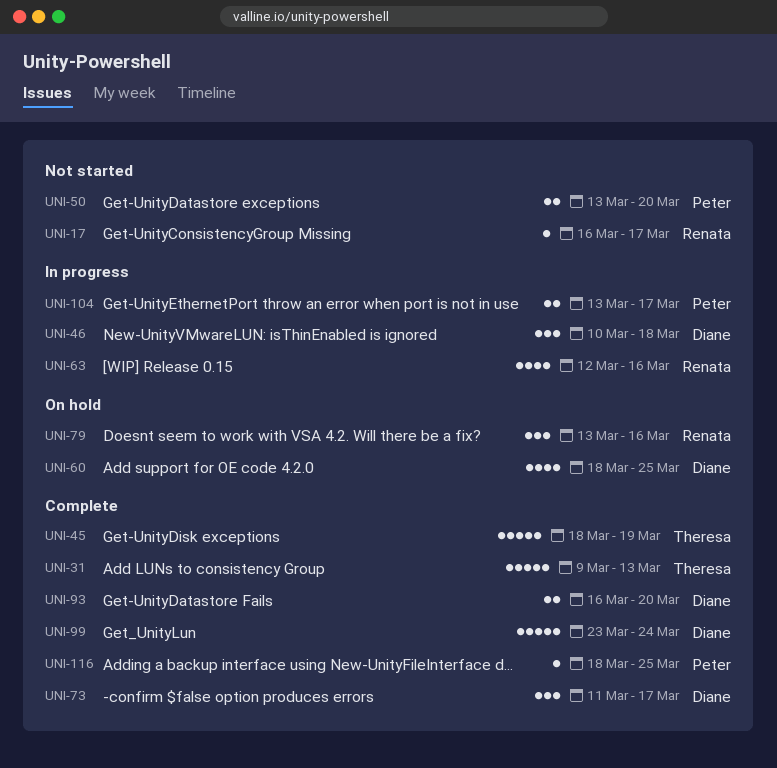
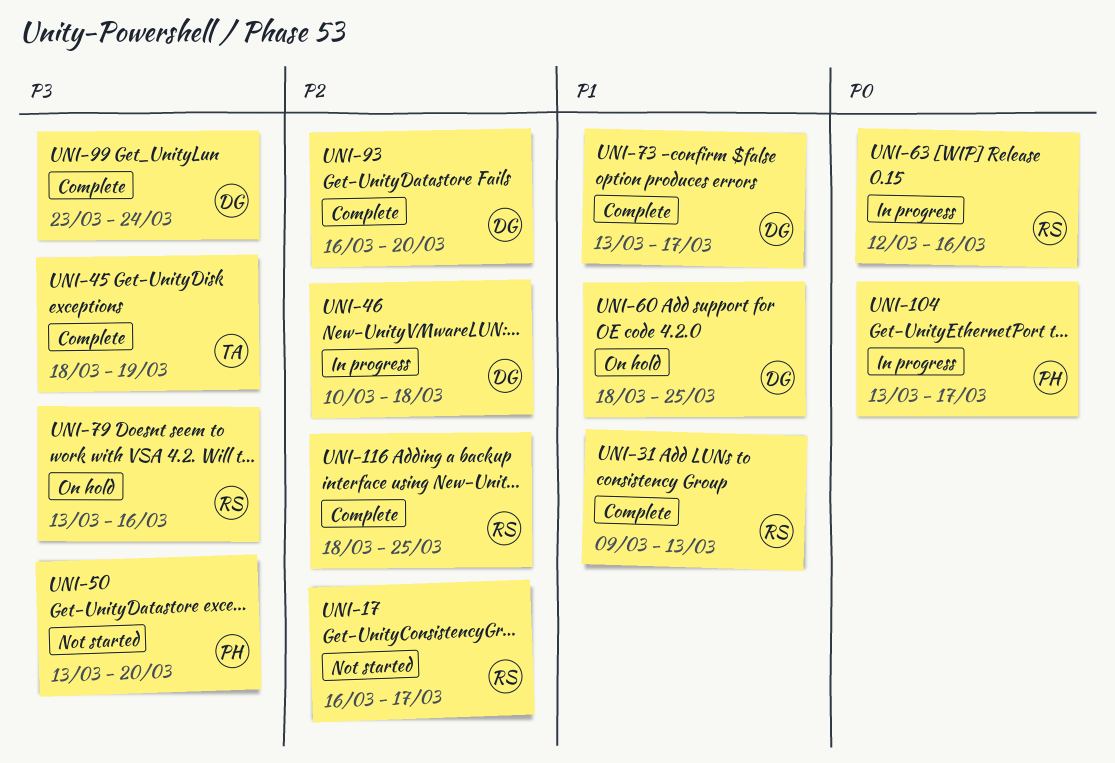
UNI-31, owner: Theresa -> Renata
UNI-73, start: Mar 11 -> Mar 13
UNI-116, owner: Peter -> Renata

